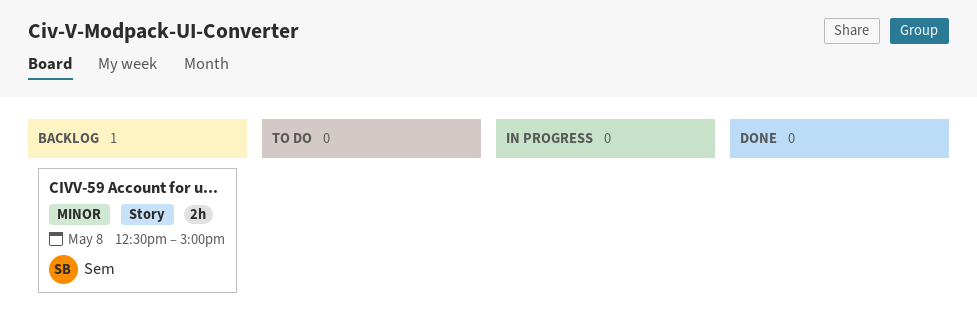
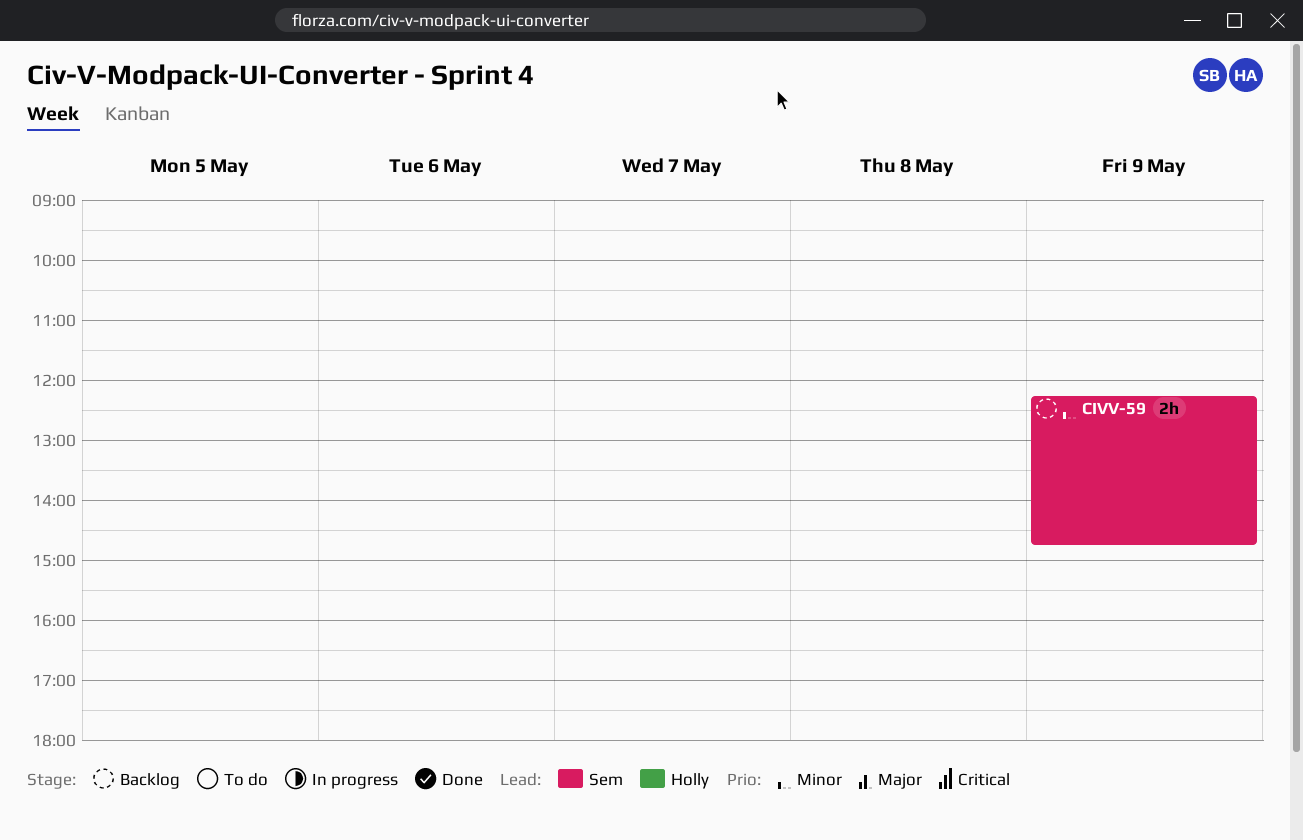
CIVV-59, day: May 8 -> May 9
CIVV-59, begins: 12:30 -> 12:15
CIVV-59, ends: 15:00 -> 14:45

